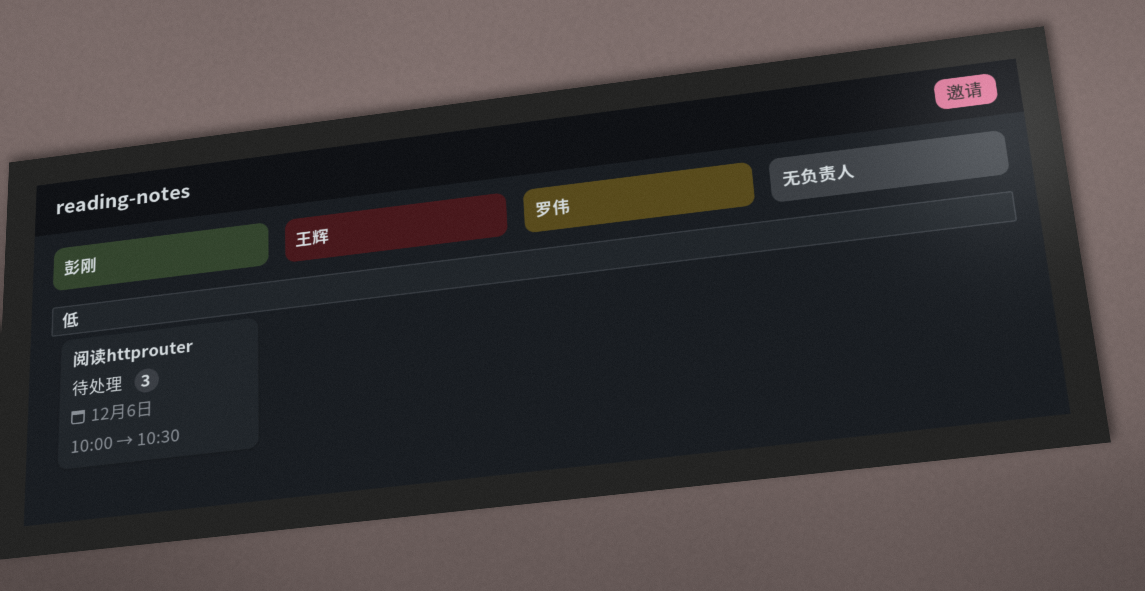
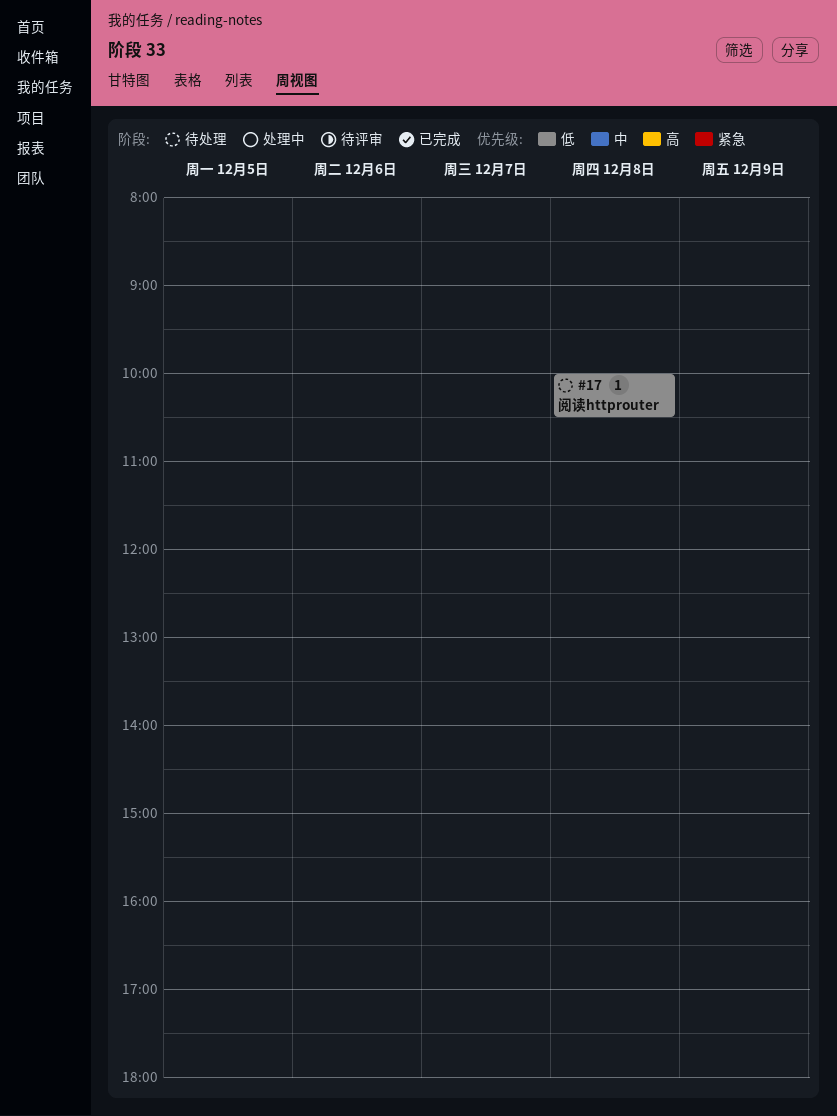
阅读httprouter, estimate: 3 -> 1
阅读httprouter, day: Dec 6 -> Dec 8

